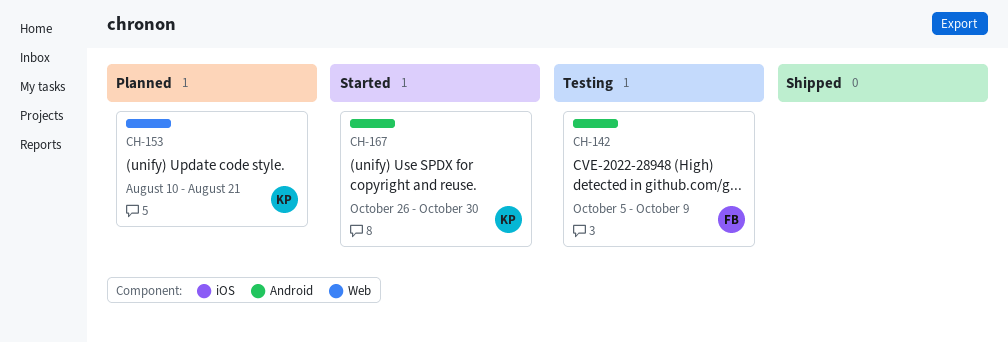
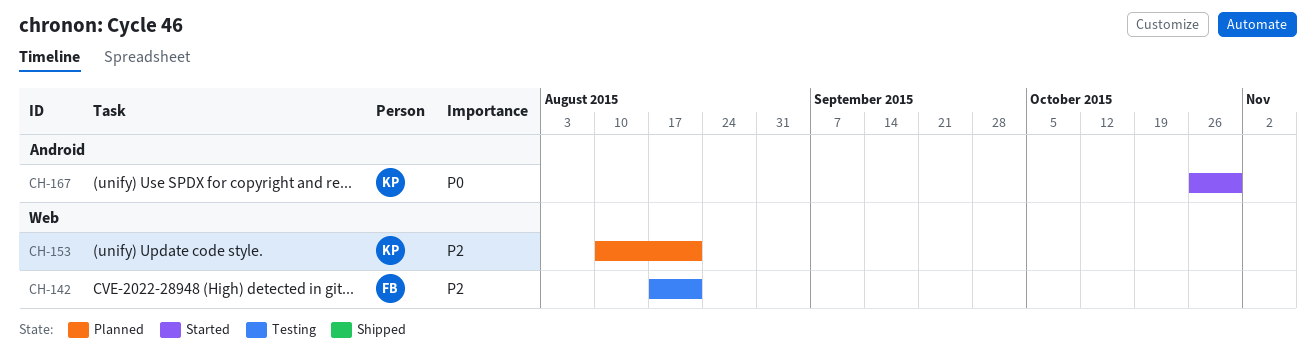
CH-142, label: Android -> Web
CH-142, start: Oct 5 -> Aug 17
CH-142, due: Oct 9 -> Aug 21

